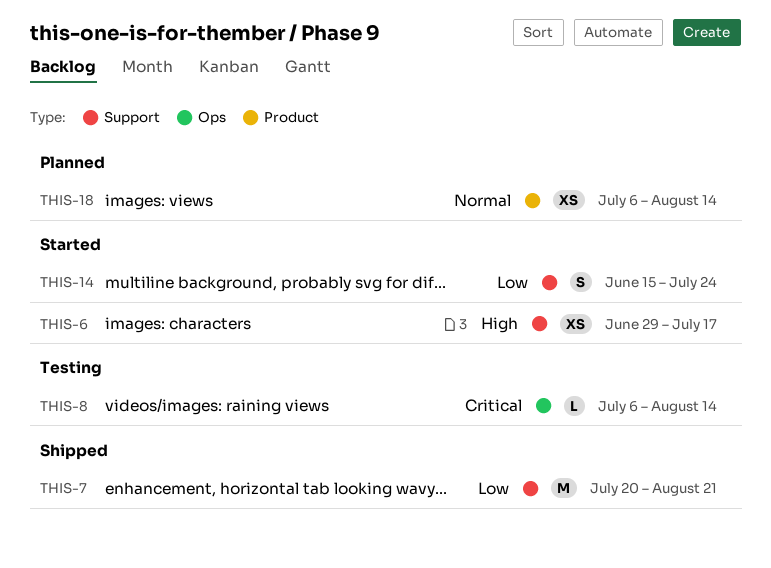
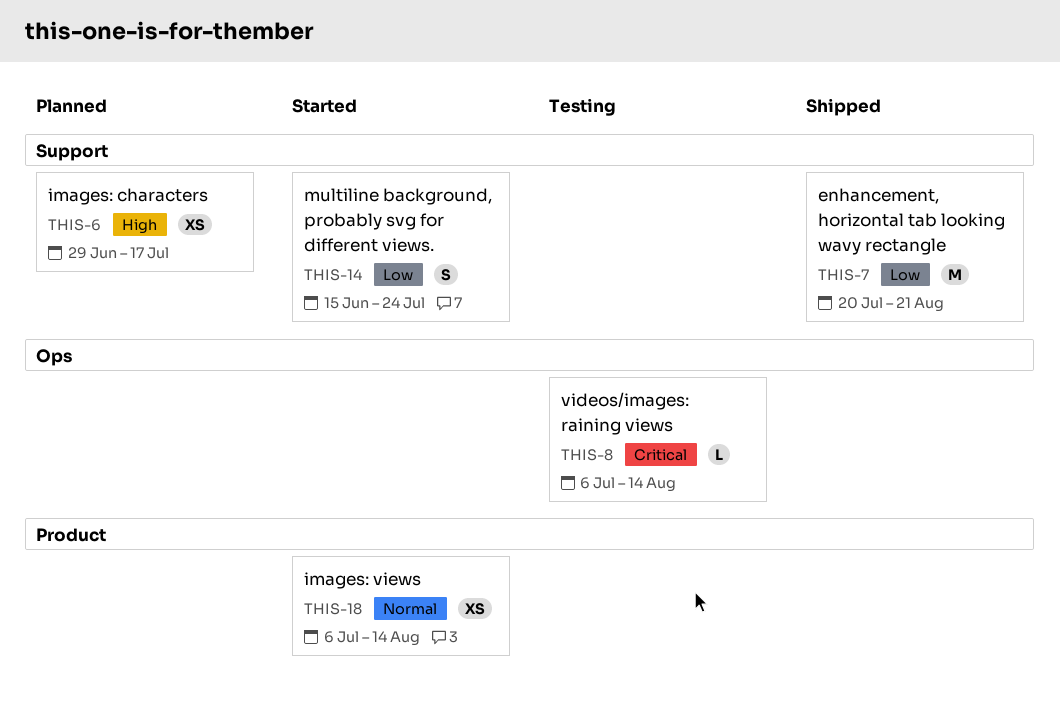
THIS-6, status: Started -> Planned
THIS-18, status: Planned -> Started

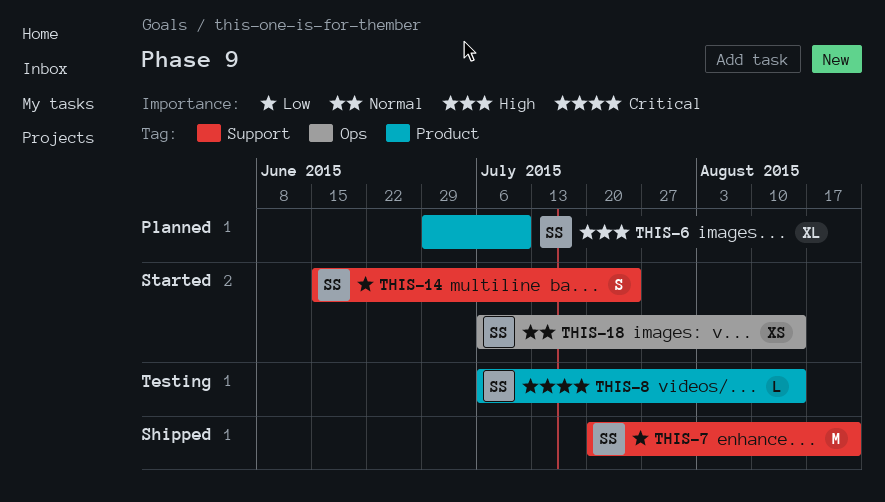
THIS-6, label: Support -> Product
THIS-6, estimate: XS -> XL
THIS-6, due: Jul 17 -> Jul 10
THIS-8, label: Ops -> Product
THIS-18, label: Product -> Ops

